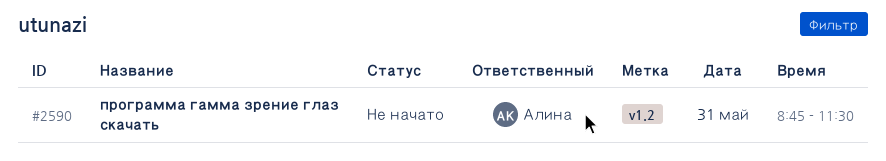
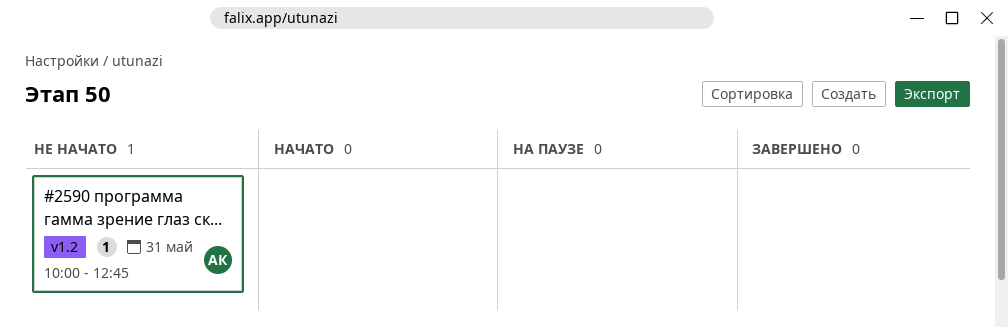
#2590, begins: 08:45 -> 10:00
#2590, ends: 11:30 -> 12:45

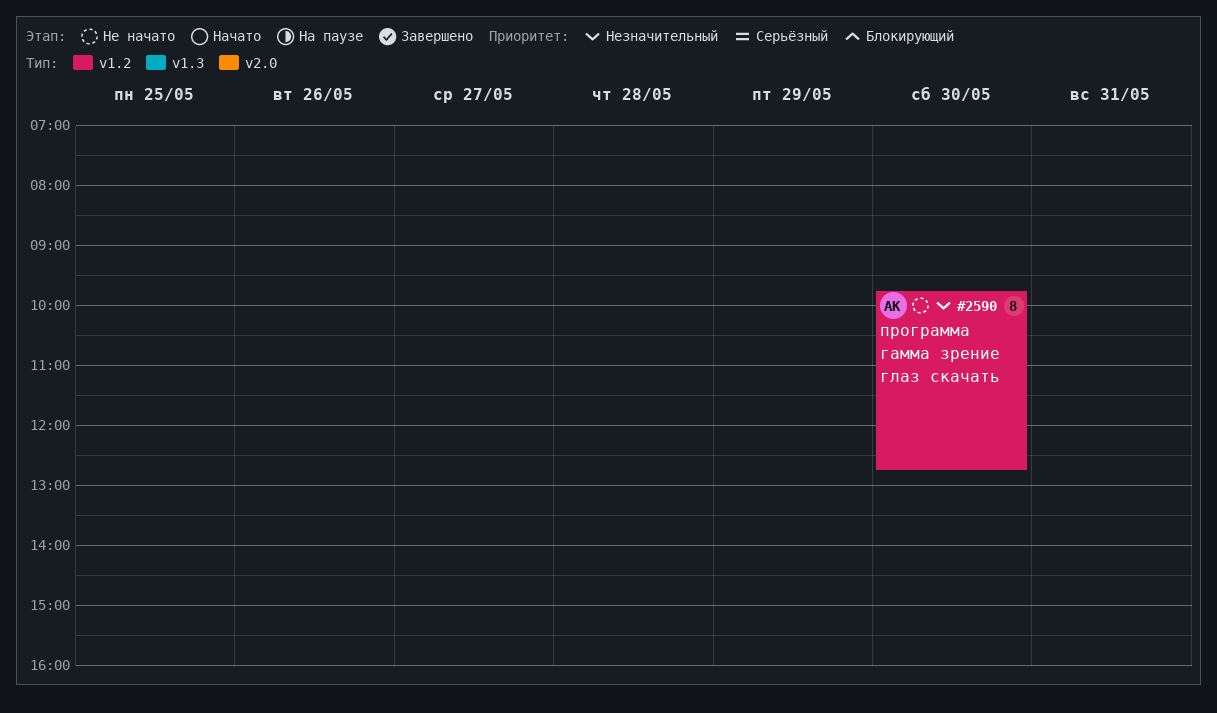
#2590, estimate: 1 -> 8
#2590, day: May 31 -> May 30
#2590, begins: 10:00 -> 09:45

